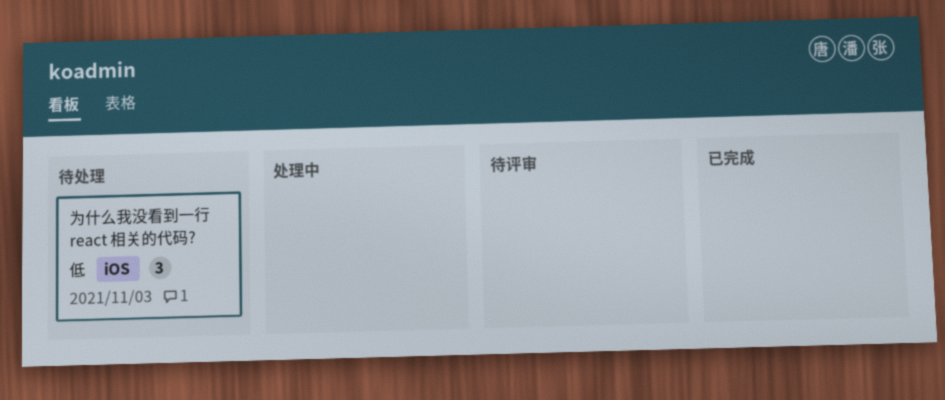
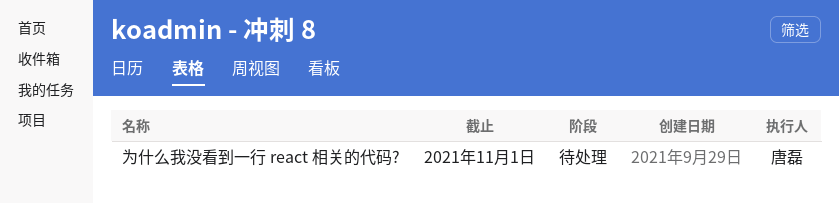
为什么我没看到一行 react 相关的代码?, due: Nov 3 -> Nov 1

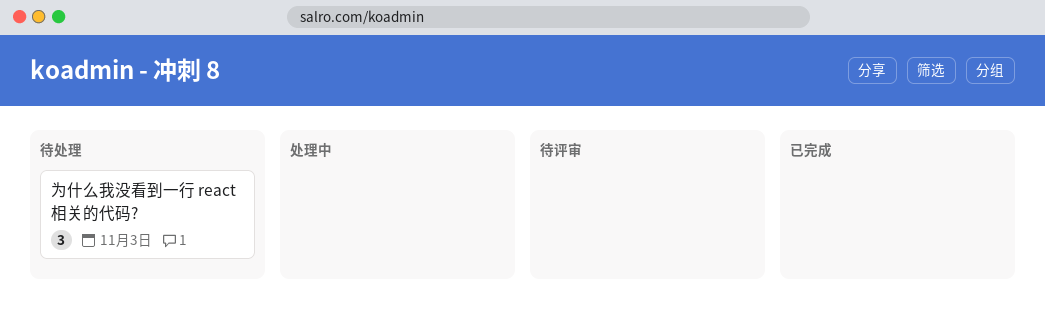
为什么我没看到一行 react 相关的代码?, due: Nov 1 -> Nov 3

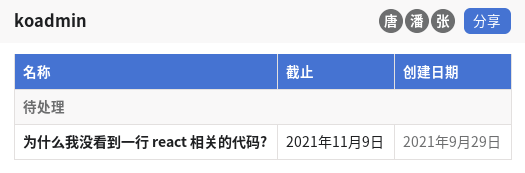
为什么我没看到一行 react 相关的代码?, due: Nov 3 -> Nov 9

